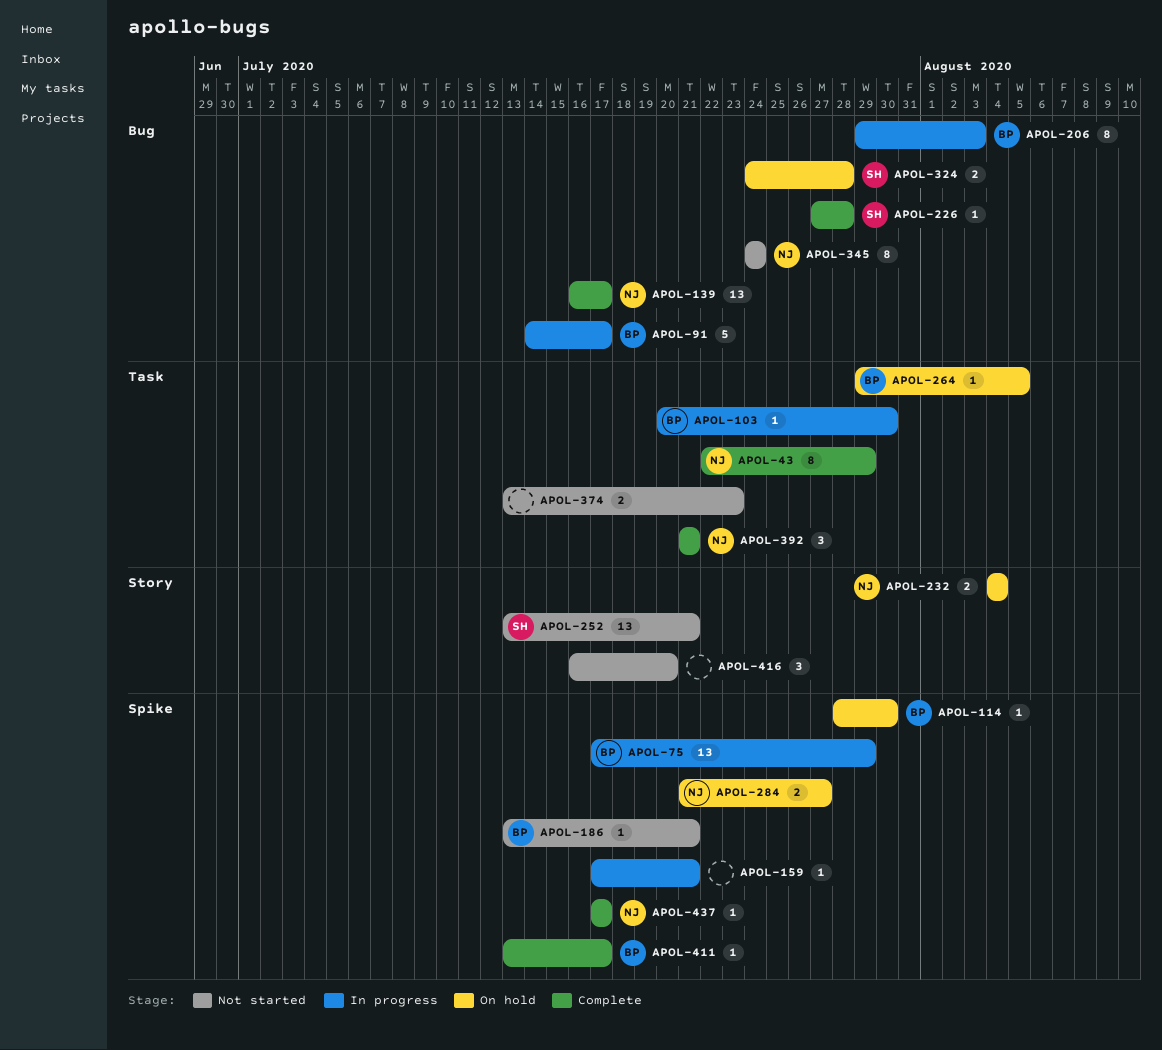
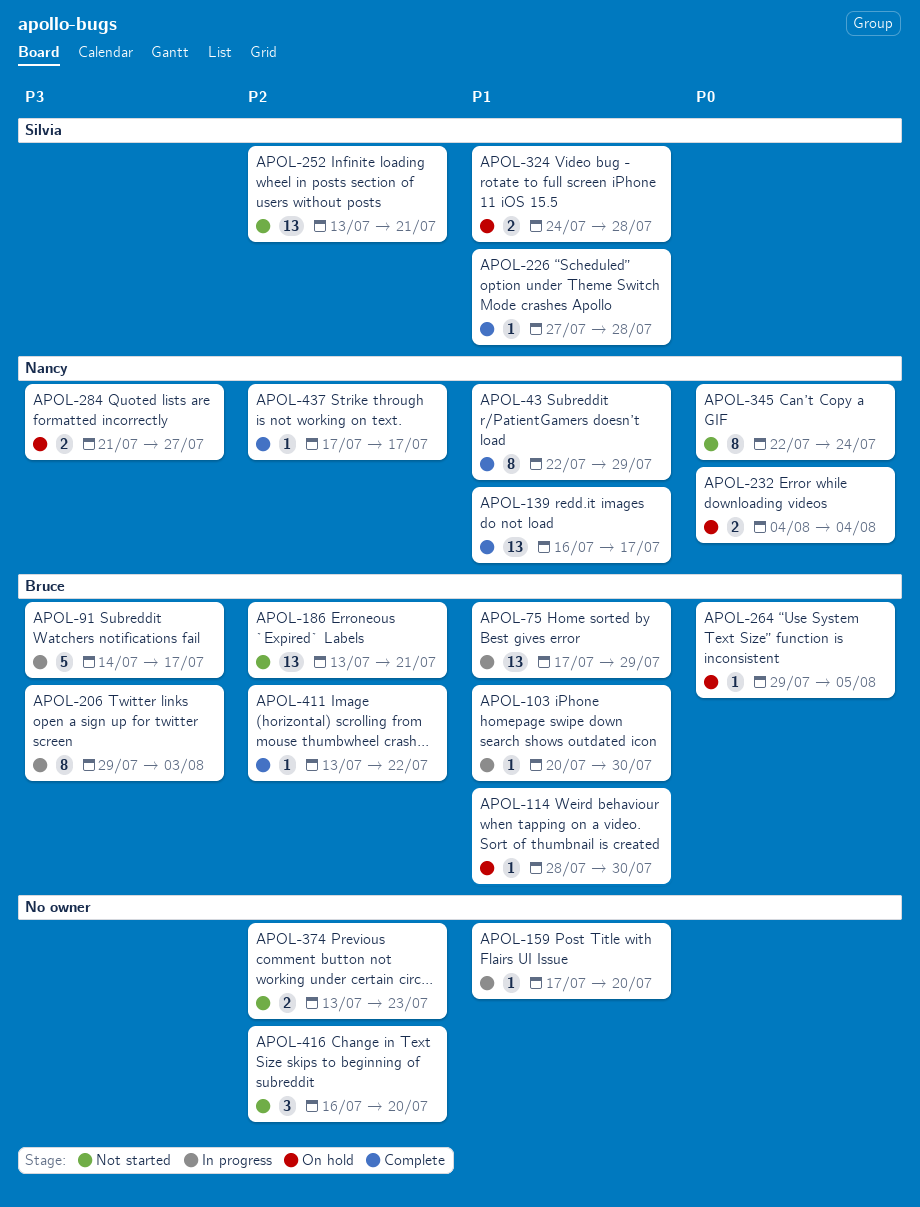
APOL-159, due: Jul 21 -> Jul 20
APOL-186, estimate: 1 -> 13
APOL-345, start: Jul 24 -> Jul 22
APOL-392: present -> none
APOL-411, due: Jul 17 -> Jul 22

